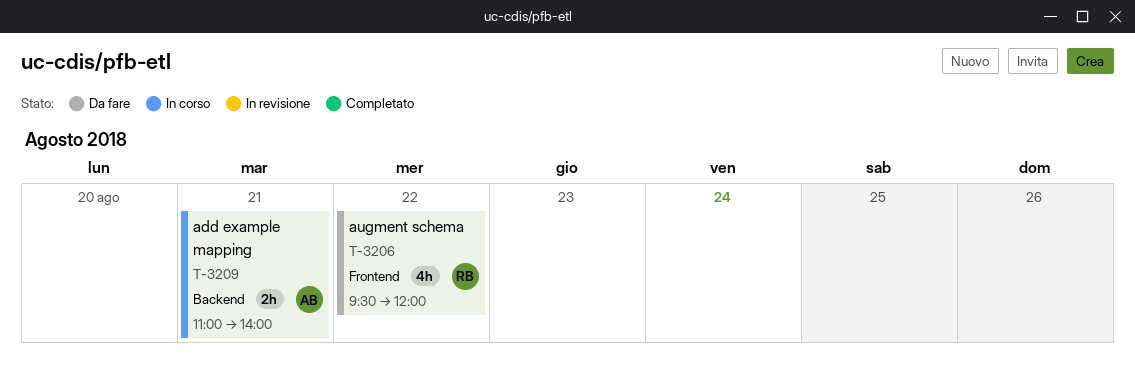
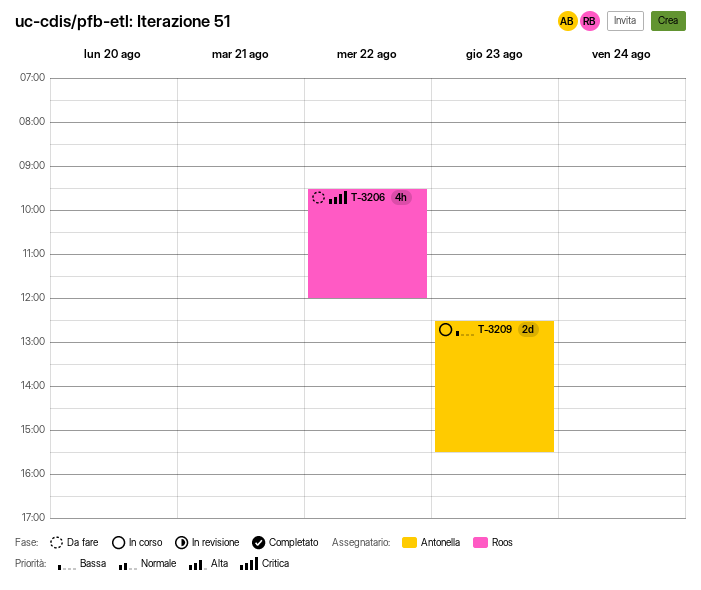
T-3209, estimate: 2h -> 2d
T-3209, day: Aug 21 -> Aug 23
T-3209, begins: 11:00 -> 12:30
T-3209, ends: 14:00 -> 15:30

